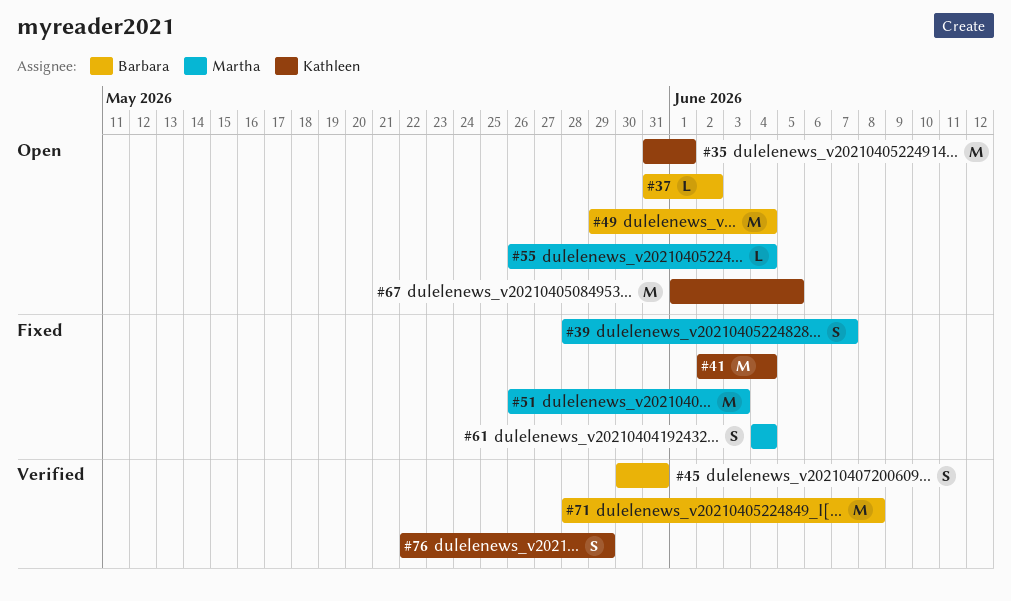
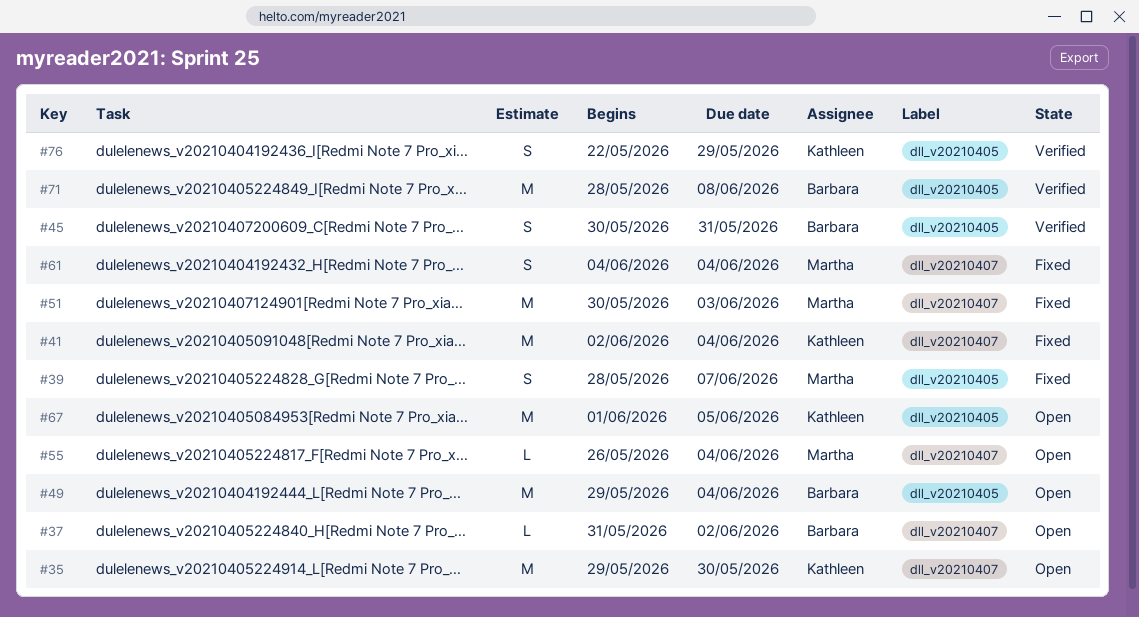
#35, start: May 31 -> May 29
#35, due: Jun 1 -> May 30
#51, start: May 26 -> May 30

